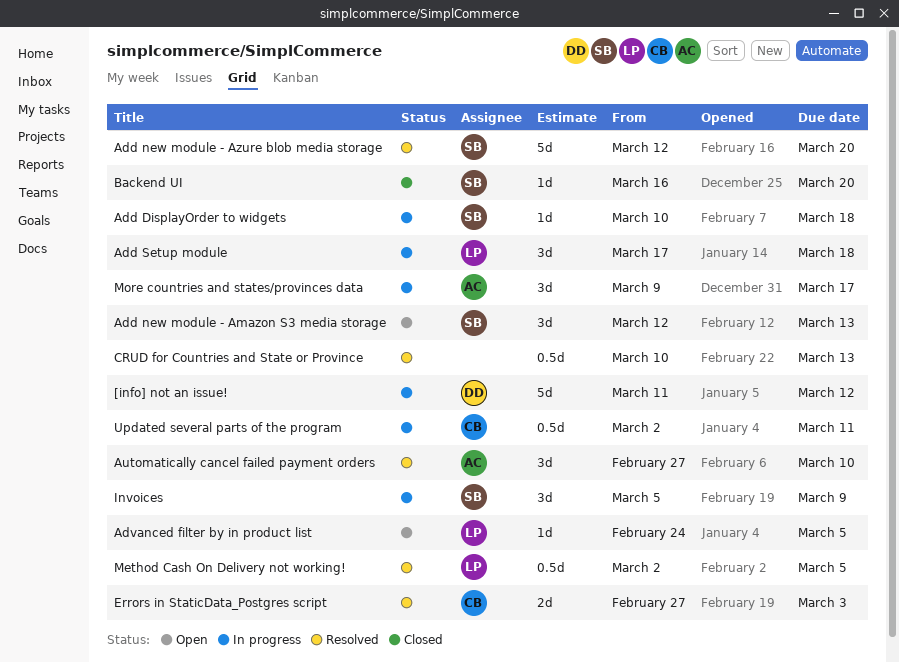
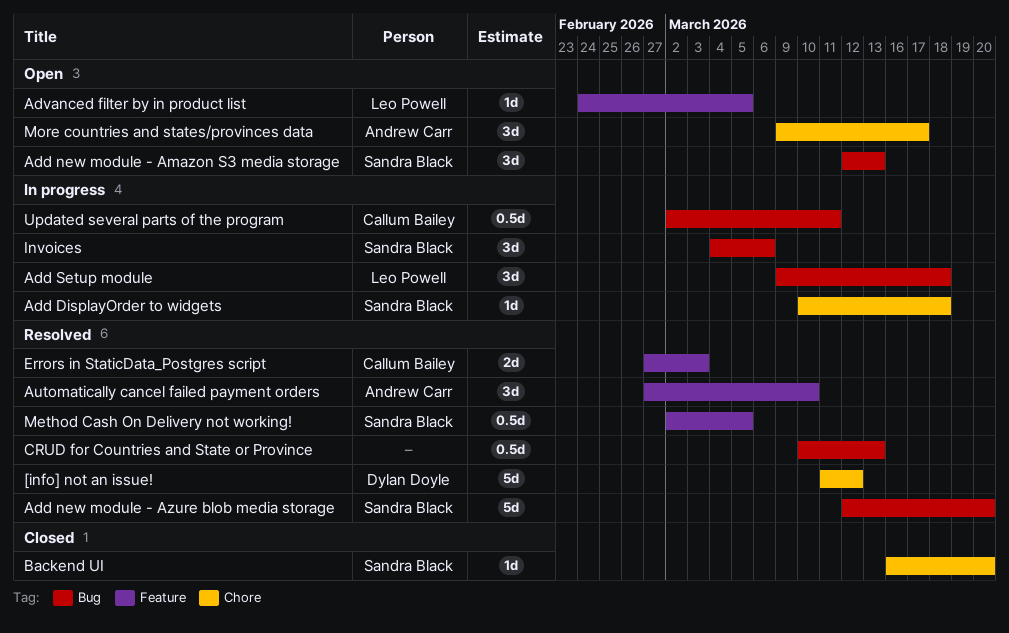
[info] not an issue!, status: In progress -> Resolved
Add Setup module, start: Mar 17 -> Mar 9
Invoices, start: Mar 5 -> Mar 4
Invoices, due: Mar 9 -> Mar 6
Method Cash On Delivery not working!, owner: Leo Powell -> Sandra Black
More countries and states/provinces data, status: In progress -> Open

